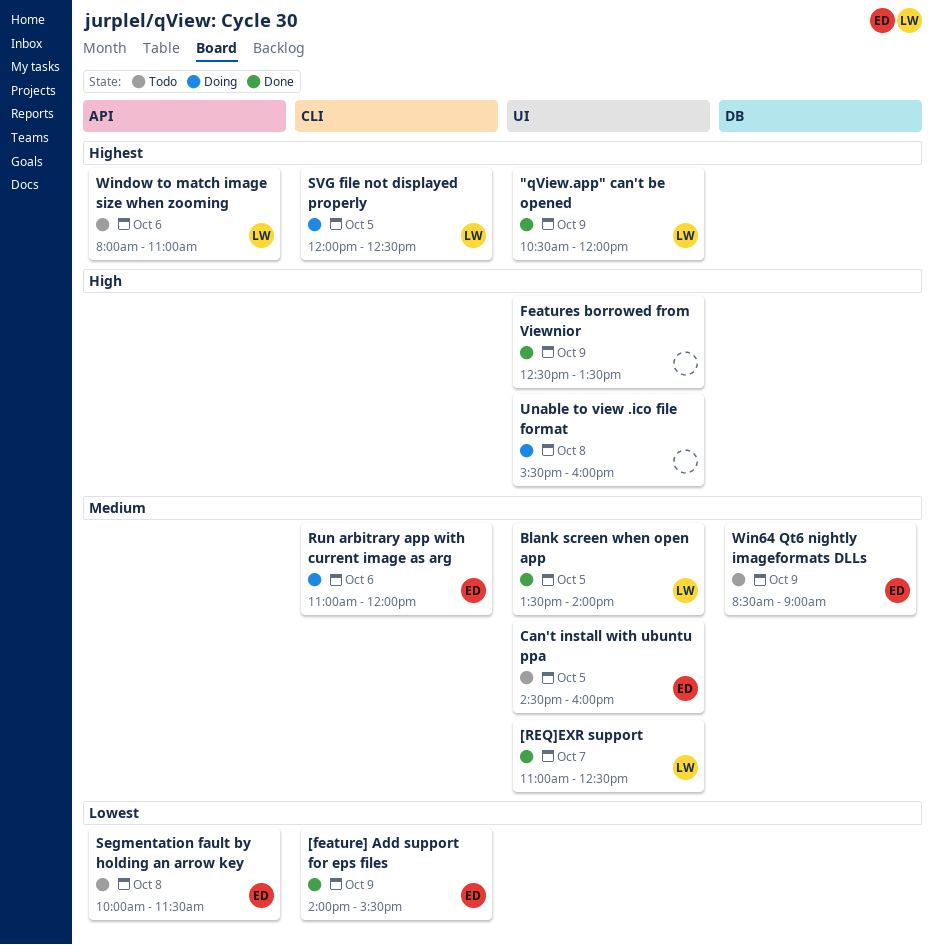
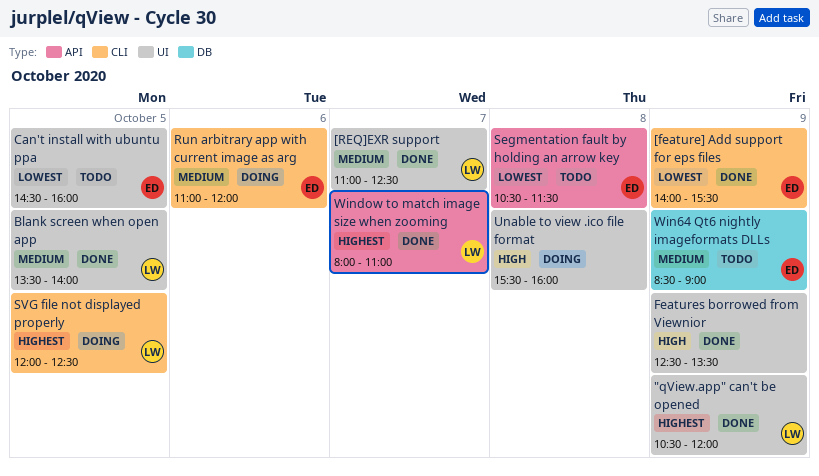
Can't install with ubuntu ppa, priority: Medium -> Lowest
Segmentation fault by holding an arrow key, begins: 10:00 -> 10:30
Window to match image size when zooming, status: Todo -> Done
Window to match image size when zooming, day: Oct 6 -> Oct 7

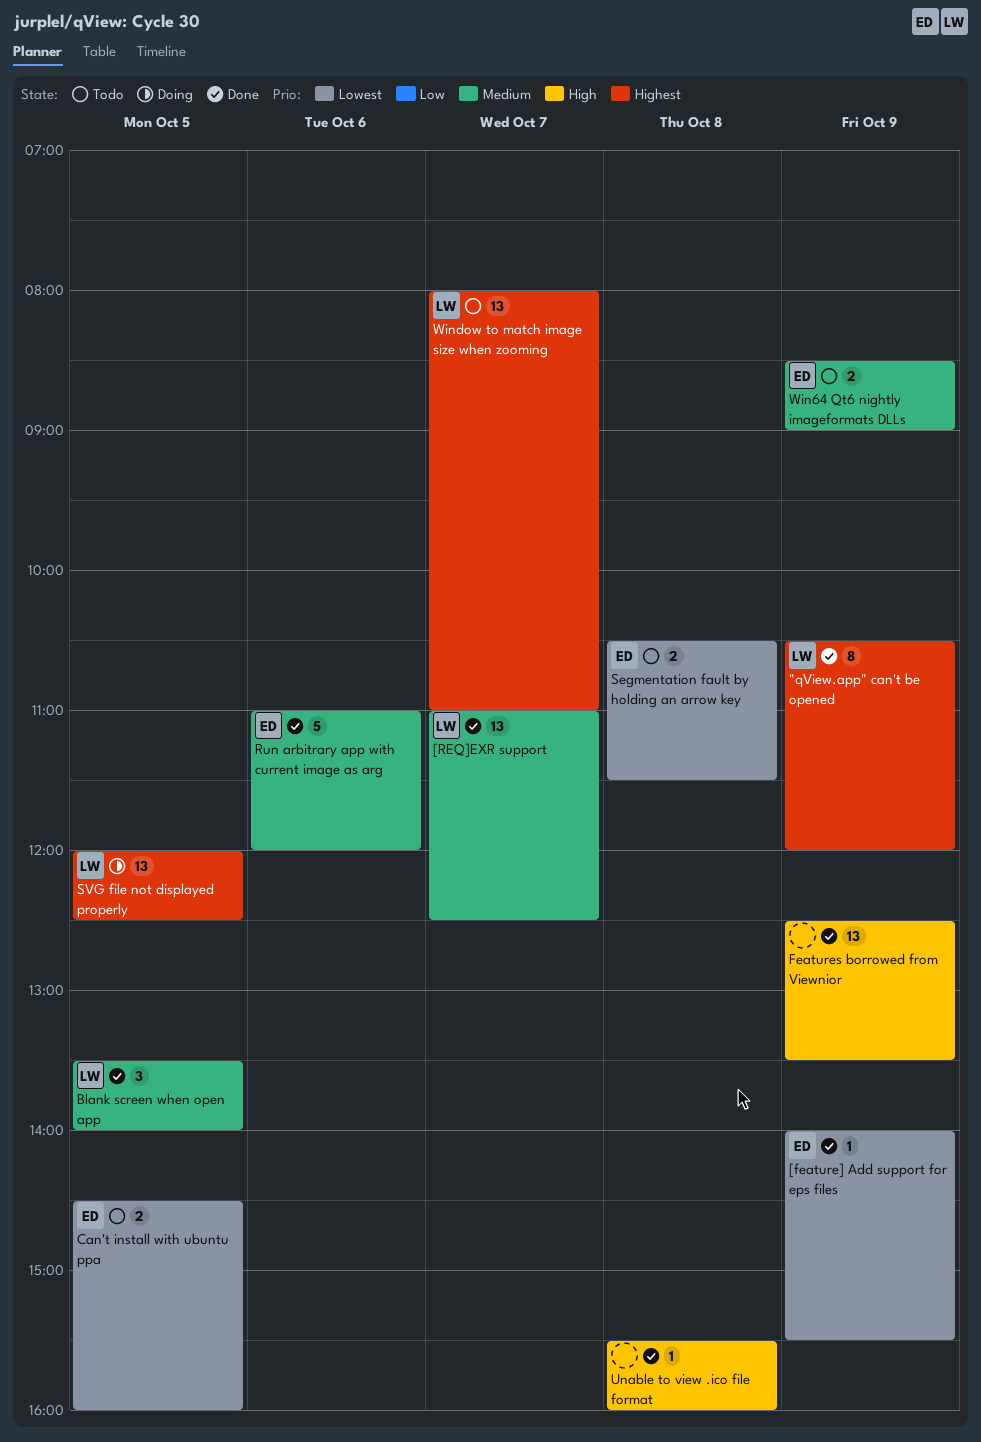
Run arbitrary app with current image as arg, status: Doing -> Done
Unable to view .ico file format, status: Doing -> Done
Window to match image size when zooming, status: Done -> Todo

